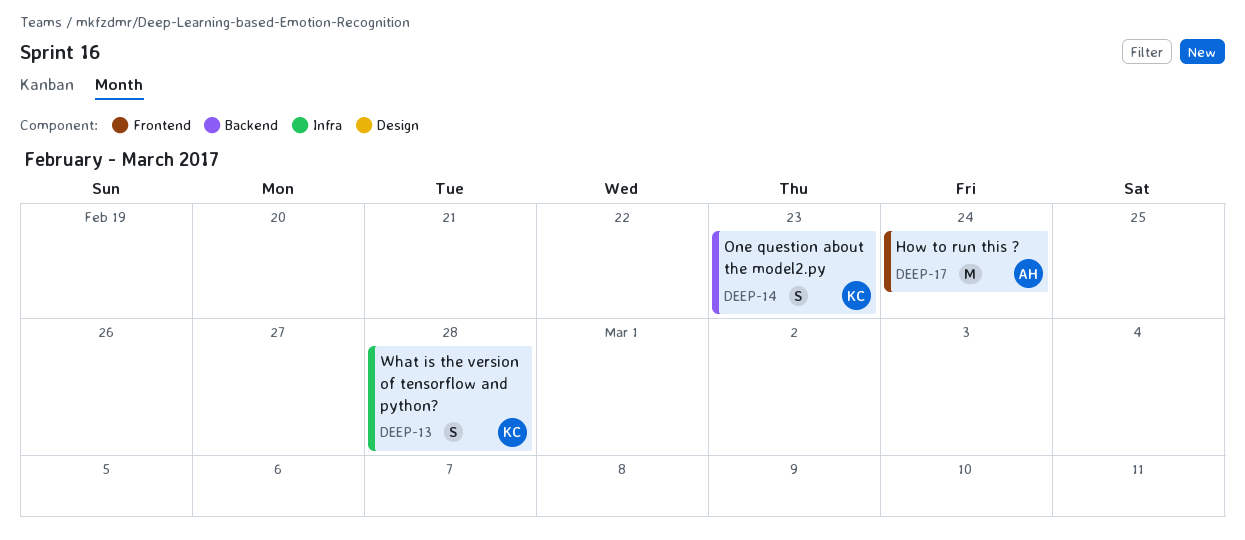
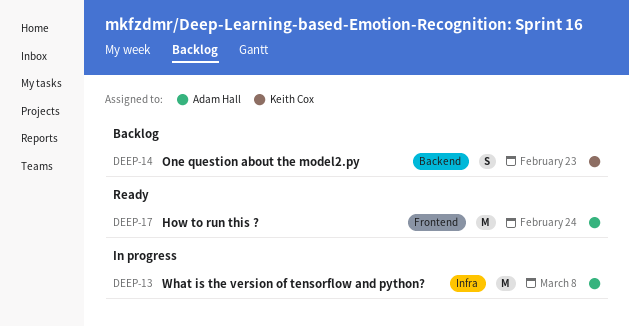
DEEP-13, owner: Keith Cox -> Adam Hall
DEEP-13, estimate: S -> M
DEEP-13, due: Feb 28 -> Mar 8

